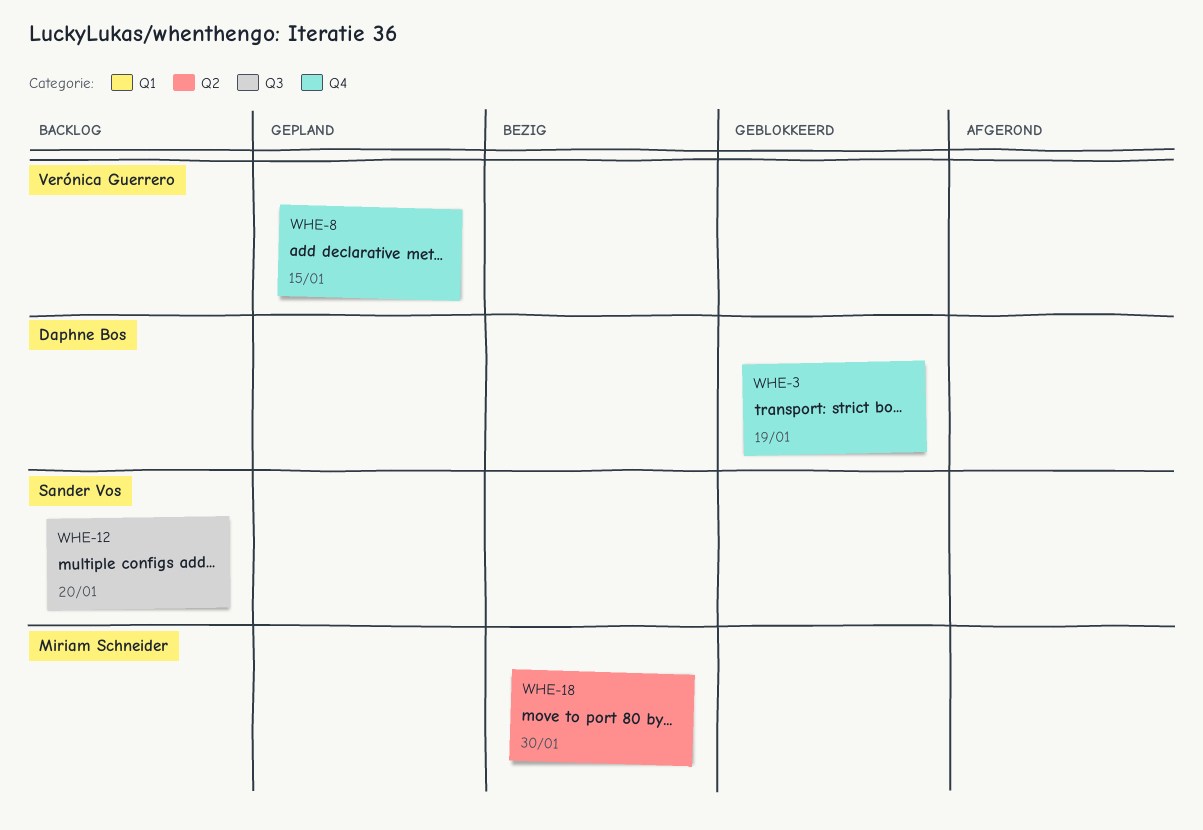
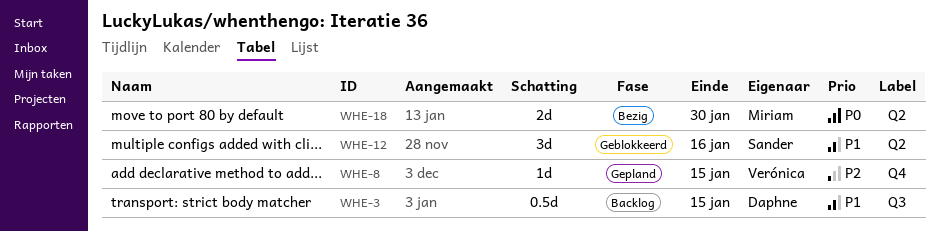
WHE-3, status: Geblokkeerd -> Backlog
WHE-3, label: Q4 -> Q3
WHE-3, due: Jan 19 -> Jan 15
WHE-12, status: Backlog -> Geblokkeerd
WHE-12, label: Q3 -> Q2
WHE-12, due: Jan 20 -> Jan 16

